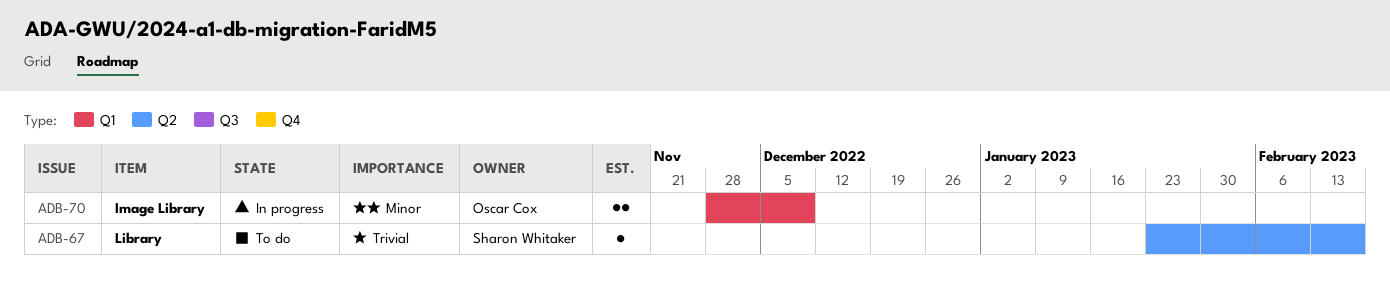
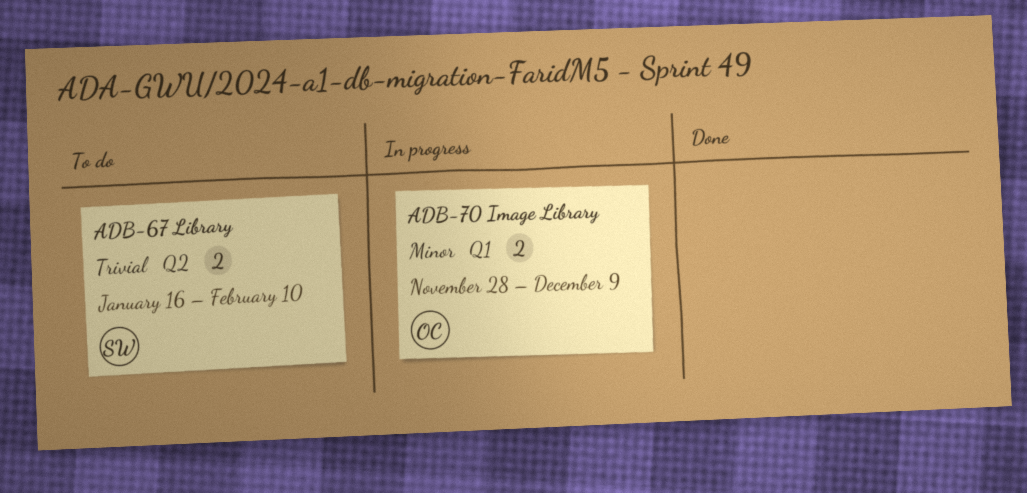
ADB-67, estimate: 1 -> 2
ADB-67, start: Jan 23 -> Jan 16
ADB-67, due: Feb 17 -> Feb 10

